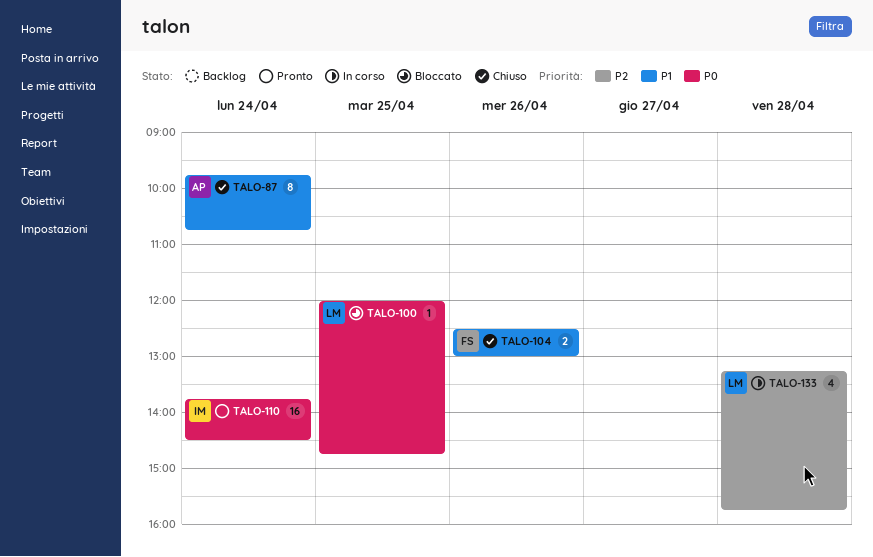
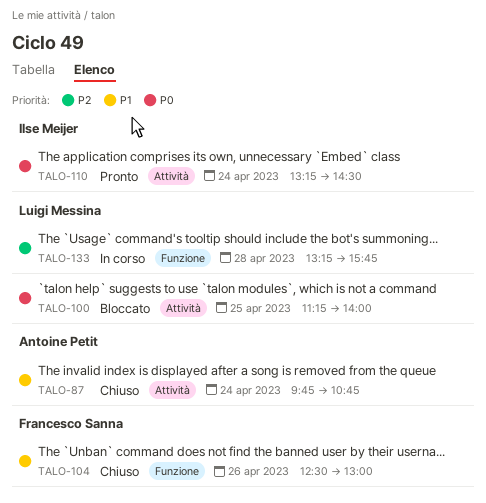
TALO-100, begins: 12:00 -> 11:15
TALO-100, ends: 14:45 -> 14:00
TALO-110, begins: 13:45 -> 13:15

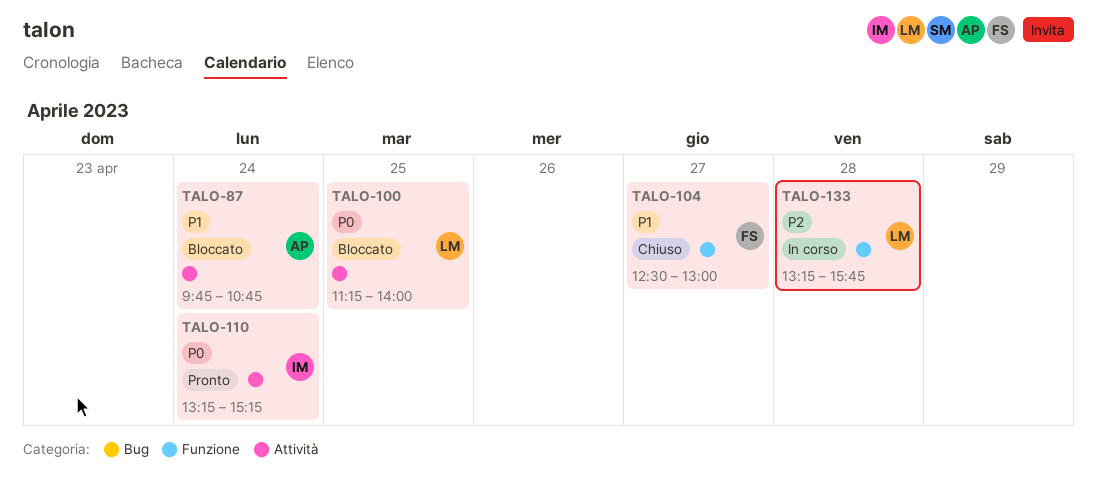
TALO-87, status: Chiuso -> Bloccato
TALO-104, day: Apr 26 -> Apr 27
TALO-110, ends: 14:30 -> 15:15

